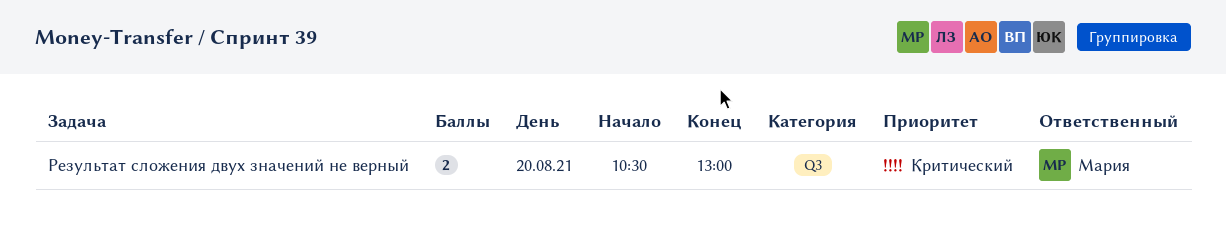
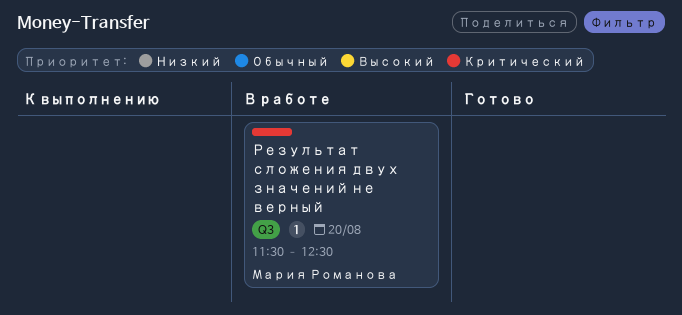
Результат сложения двух значений не верный, estimate: 2 -> 1
Результат сложения двух значений не верный, begins: 10:30 -> 11:30
Результат сложения двух значений не верный, ends: 13:00 -> 12:30

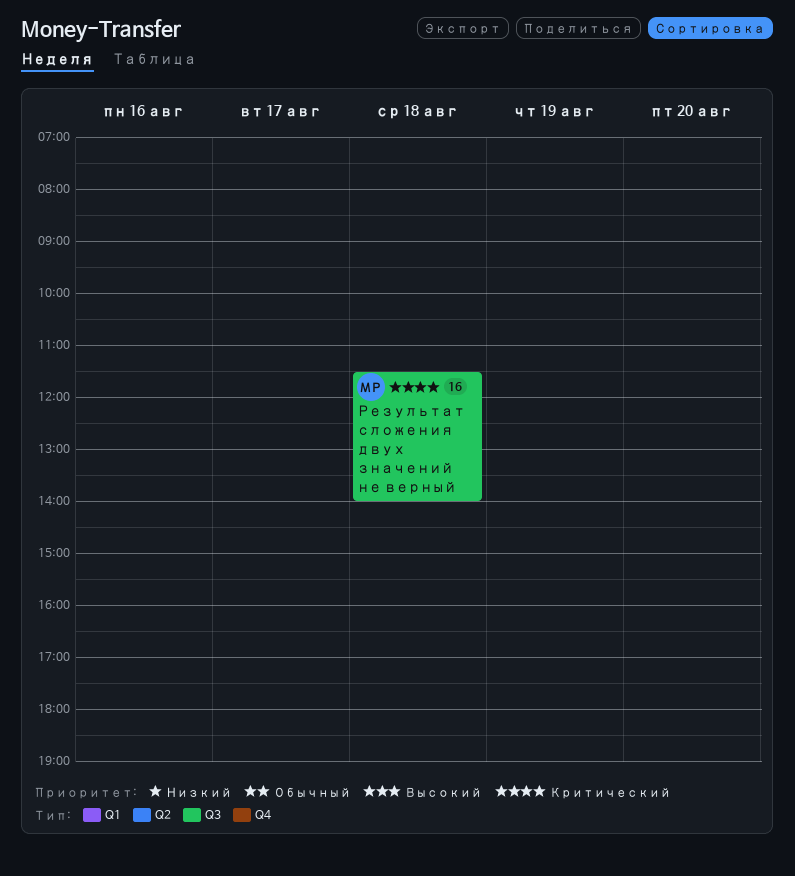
Результат сложения двух значений не верный, estimate: 1 -> 16
Результат сложения двух значений не верный, day: Aug 20 -> Aug 18
Результат сложения двух значений не верный, ends: 12:30 -> 14:00

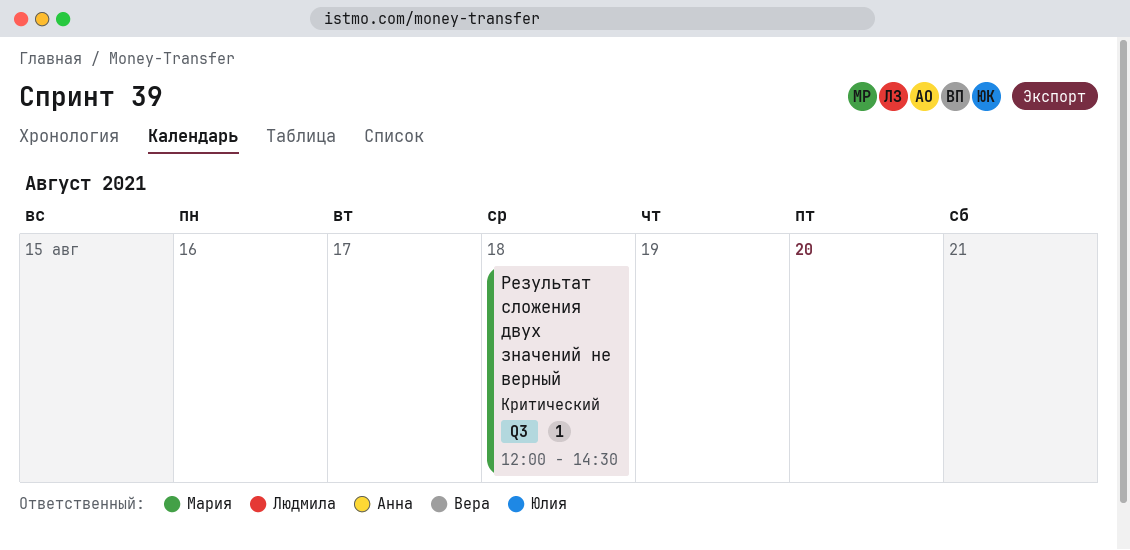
Результат сложения двух значений не верный, estimate: 16 -> 1
Результат сложения двух значений не верный, begins: 11:30 -> 12:00
Результат сложения двух значений не верный, ends: 14:00 -> 14:30

